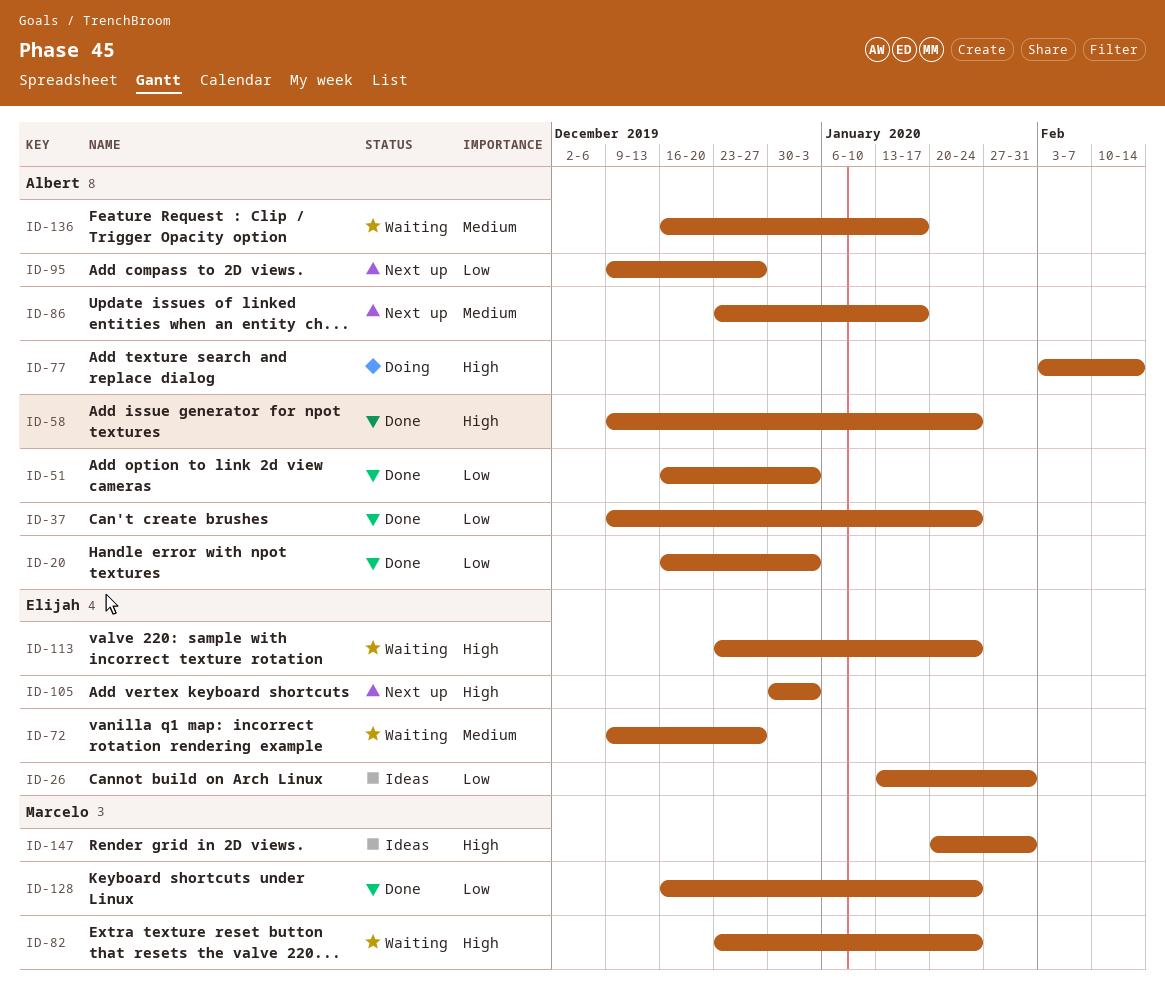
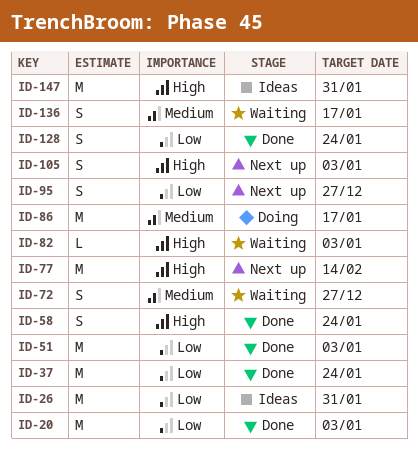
ID-77, status: Doing -> Next up
ID-82, due: Jan 24 -> Jan 3
ID-86, status: Next up -> Doing
ID-113: present -> none

